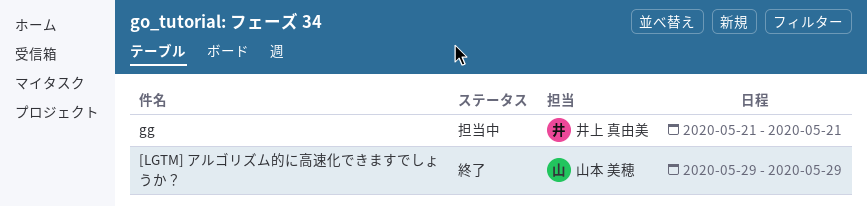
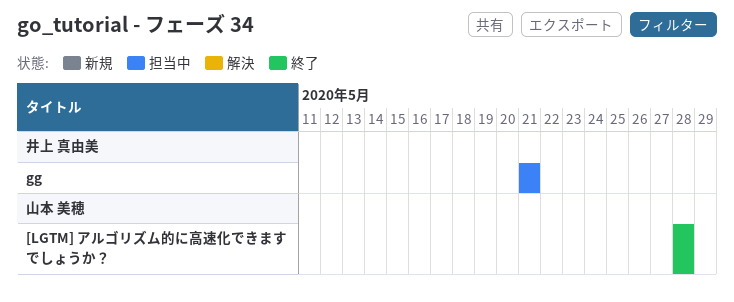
[LGTM] アルゴリズム的に高速化できますでしょうか？, start: May 29 -> May 28
[LGTM] アルゴリズム的に高速化できますでしょうか？, due: May 29 -> May 28

